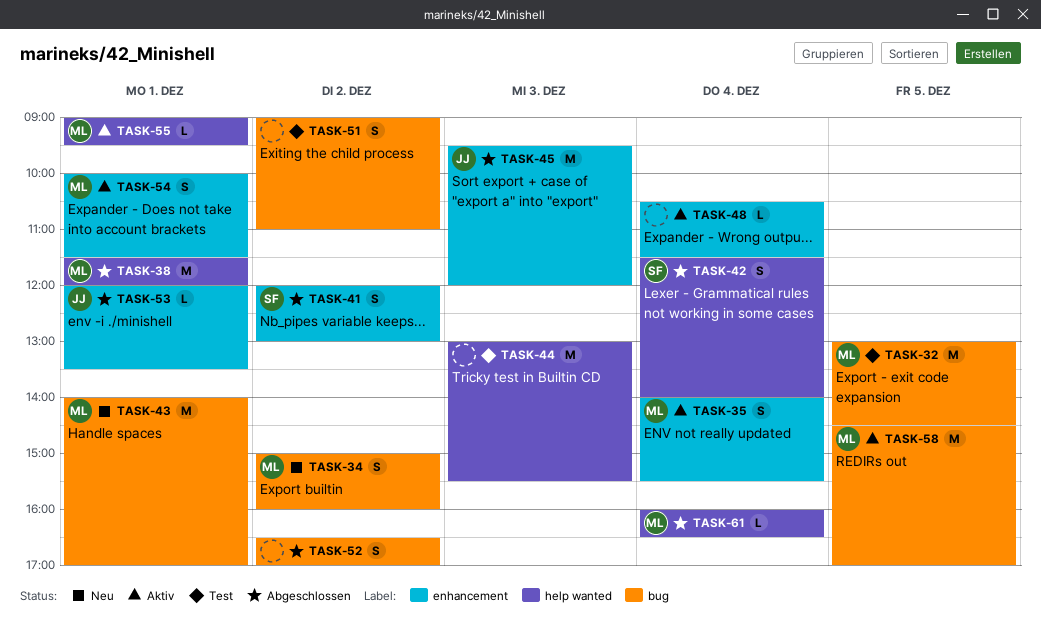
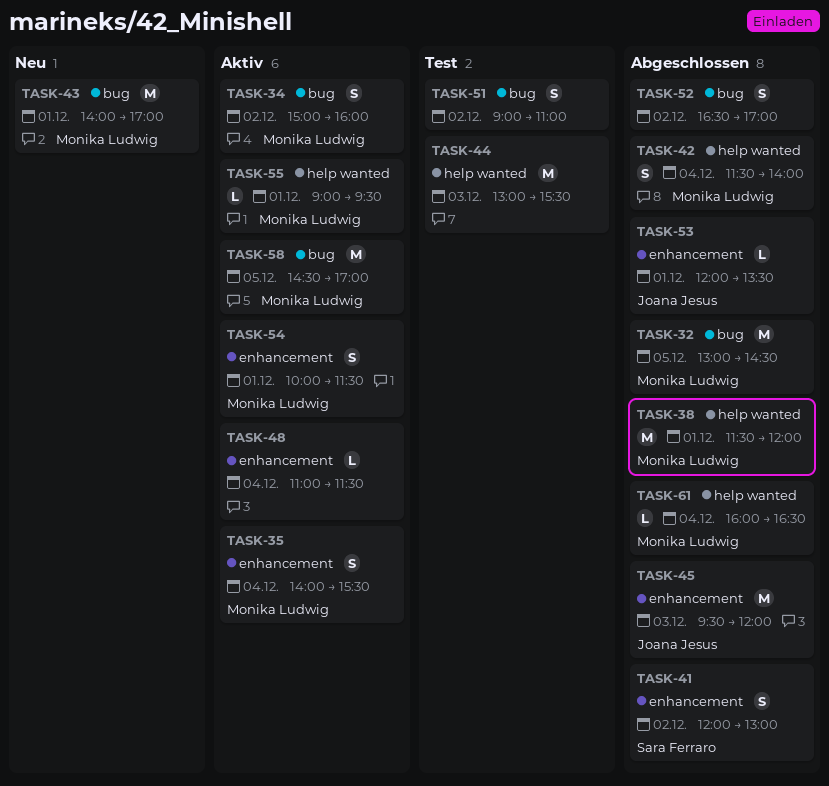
TASK-32, status: Test -> Abgeschlossen
TASK-34, status: Neu -> Aktiv
TASK-42, owner: Sara Ferraro -> Monika Ludwig
TASK-48, begins: 10:30 -> 11:00

